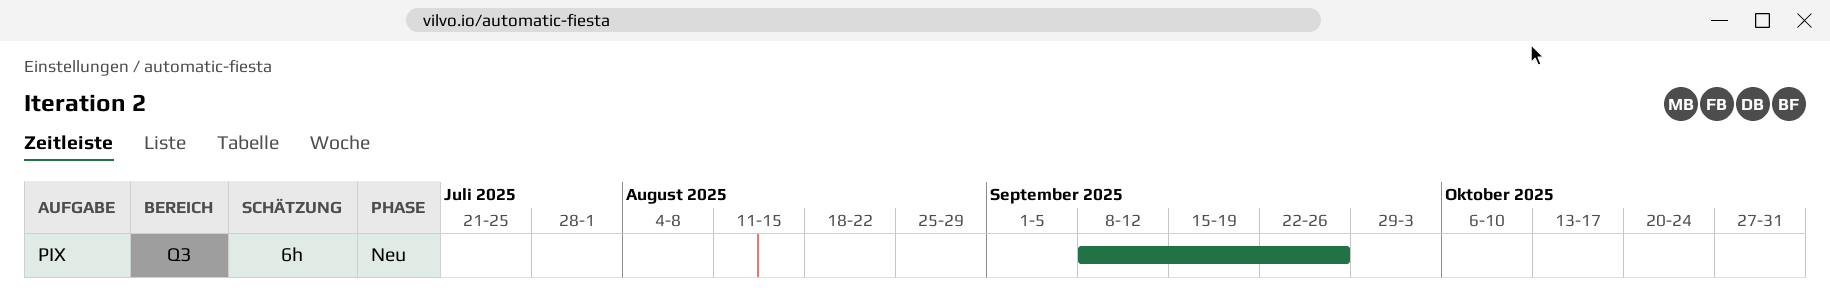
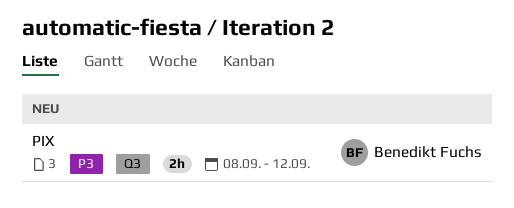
PIX, estimate: 6h -> 2h
PIX, due: Sep 26 -> Sep 12

